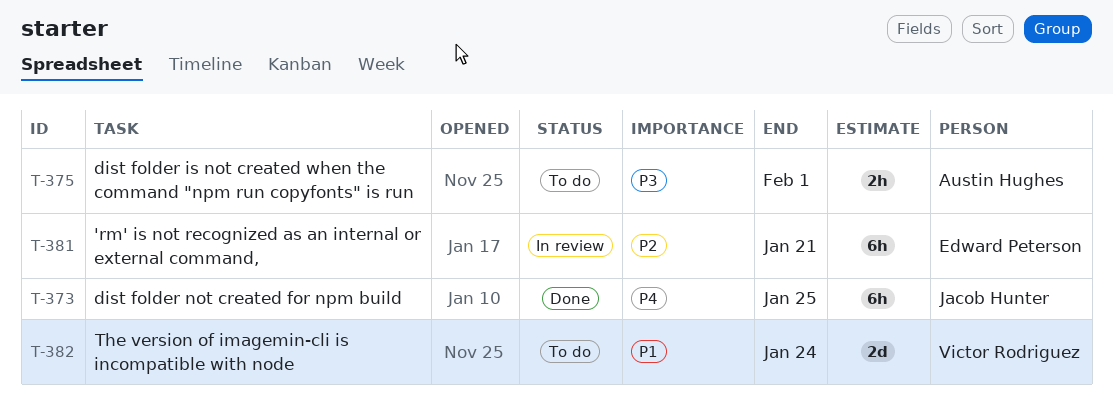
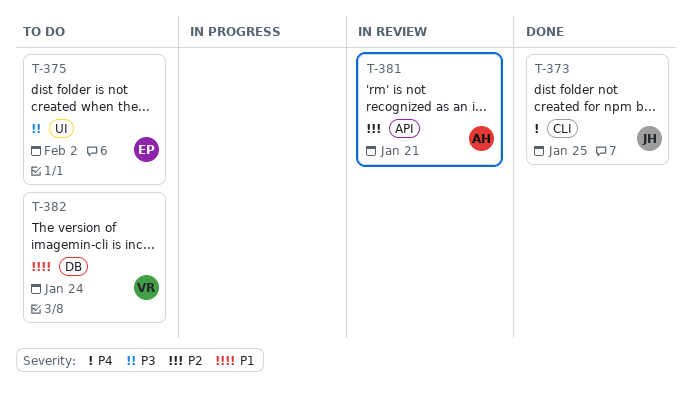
T-375, owner: Austin Hughes -> Edward Peterson
T-375, due: Feb 1 -> Feb 2
T-381, owner: Edward Peterson -> Austin Hughes

